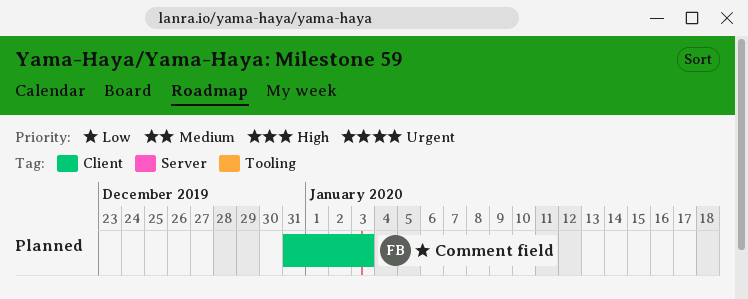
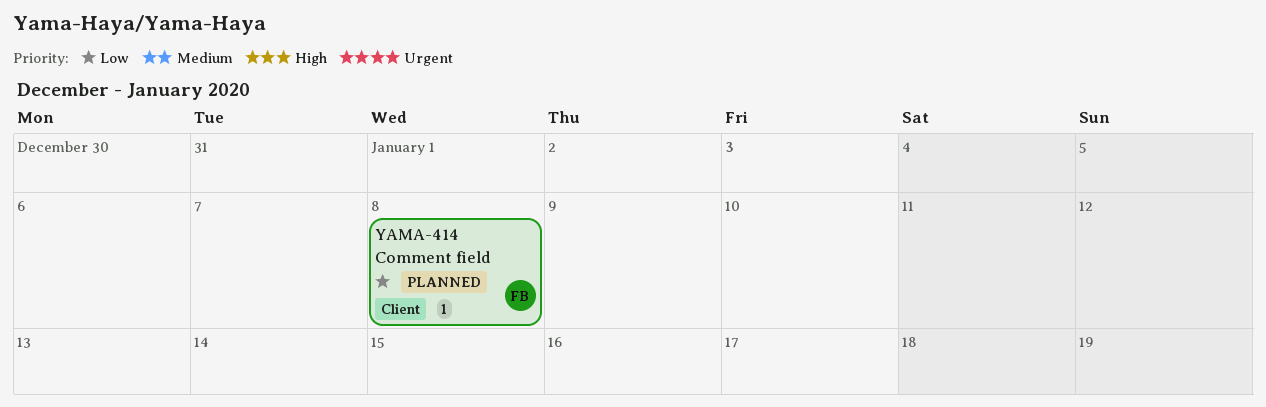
Comment field, due: Jan 3 -> Jan 8

